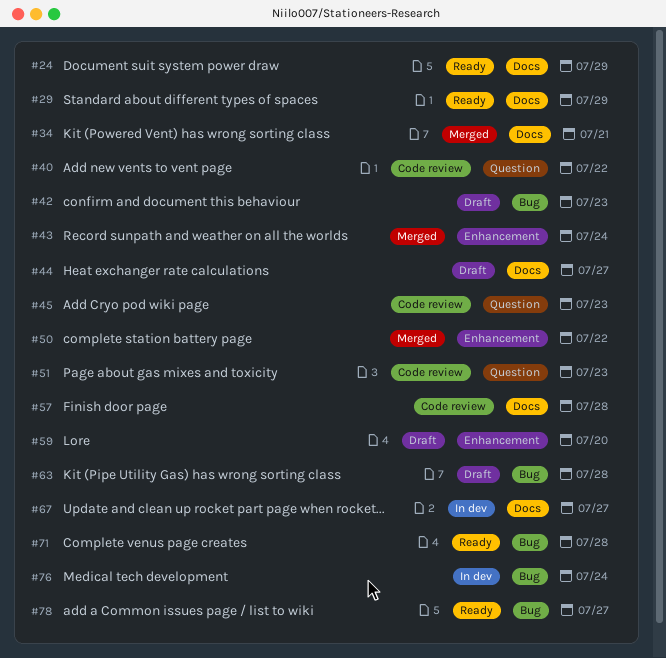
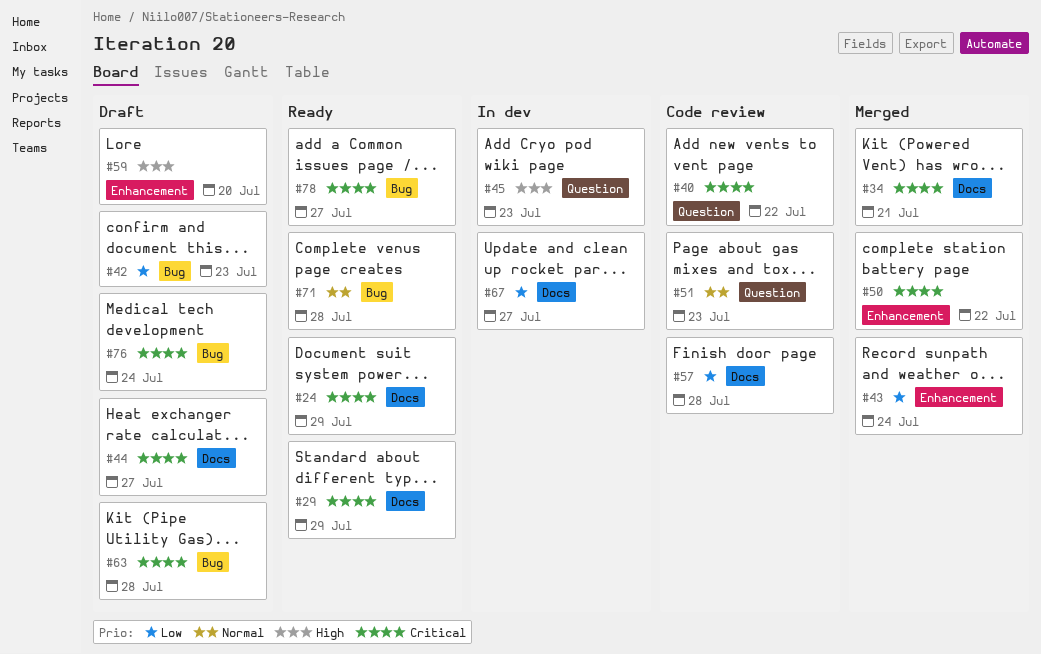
#45, status: Code review -> In dev
#76, status: In dev -> Draft

